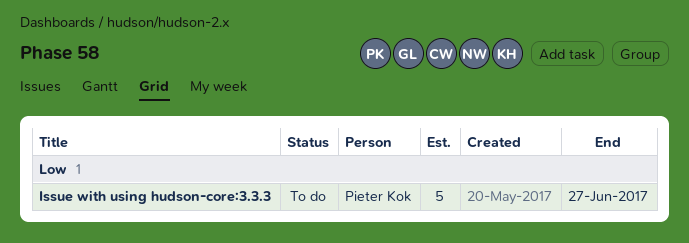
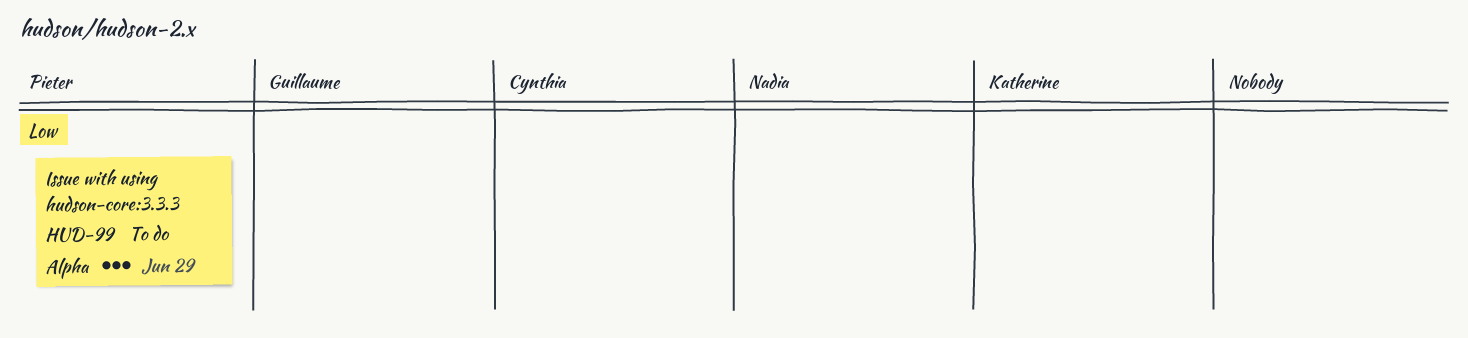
Issue with using hudson-core:3.3.3, estimate: 5 -> 3
Issue with using hudson-core:3.3.3, due: Jun 27 -> Jun 29

